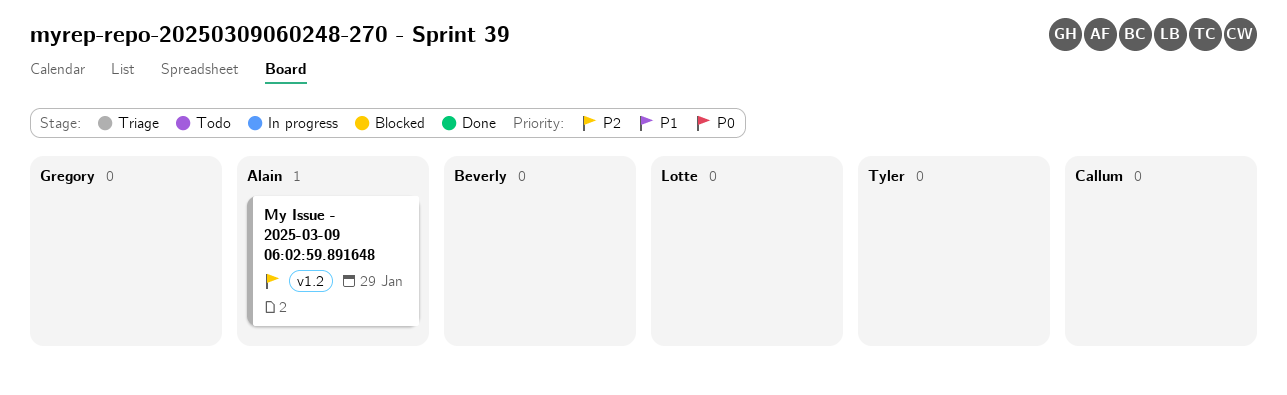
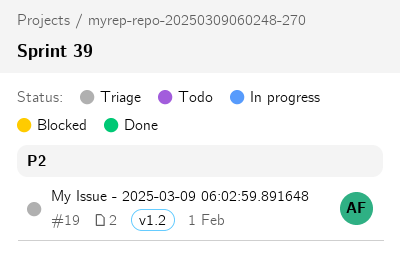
My Issue - 2025-03-09 06:02:59.891648, due: Jan 29 -> Feb 1

